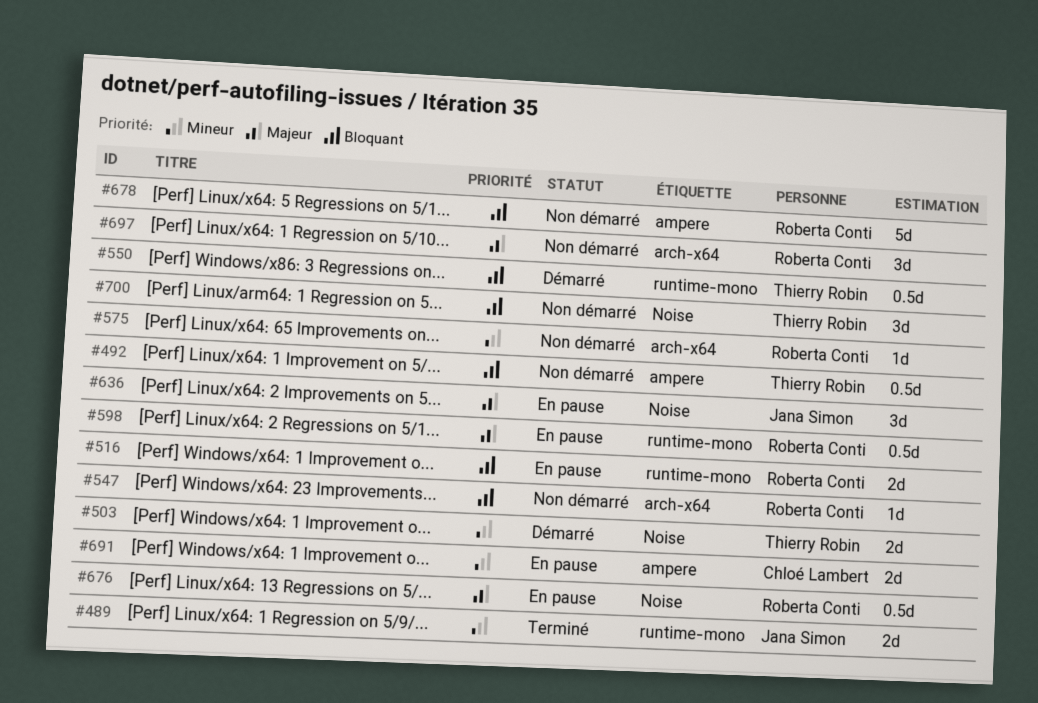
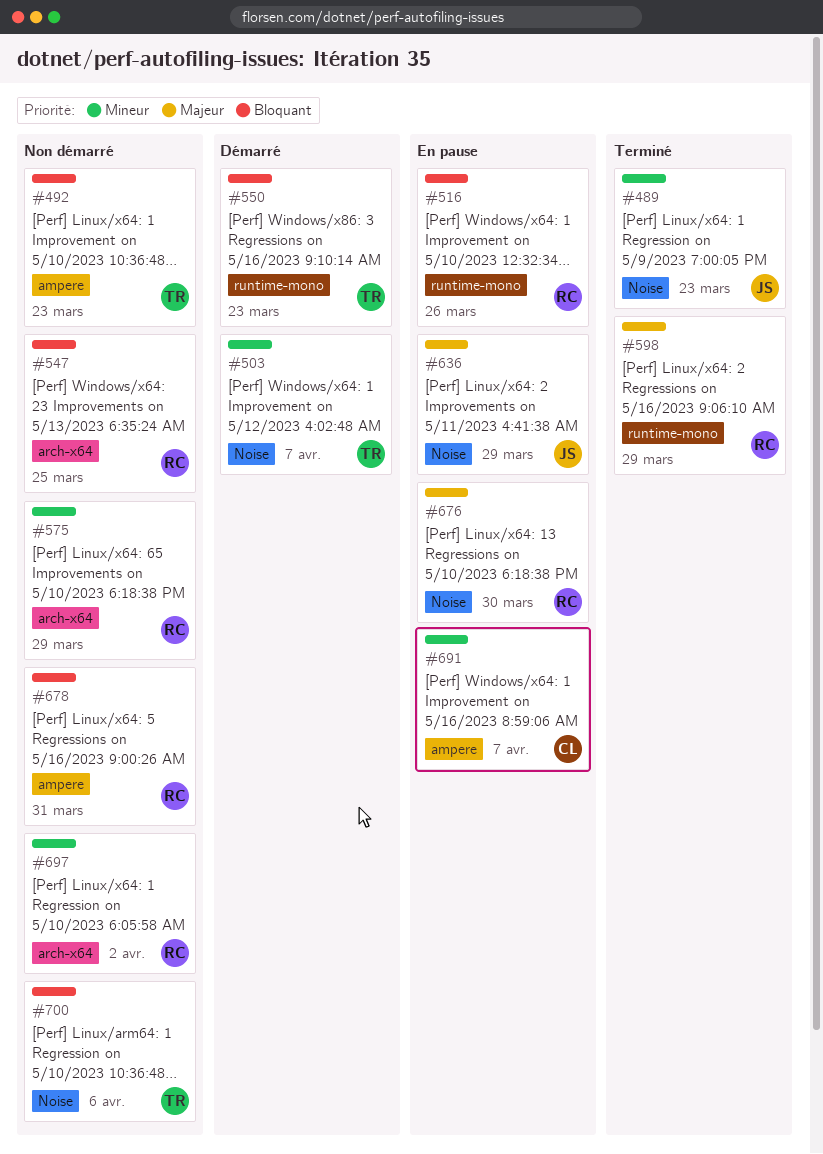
#489, label: runtime-mono -> Noise
#598, status: En pause -> Terminé
#697, priority: Majeur -> Mineur

